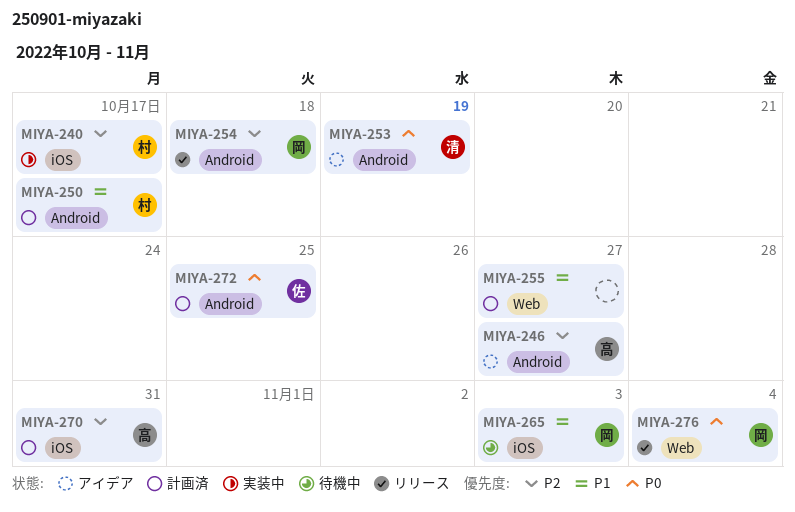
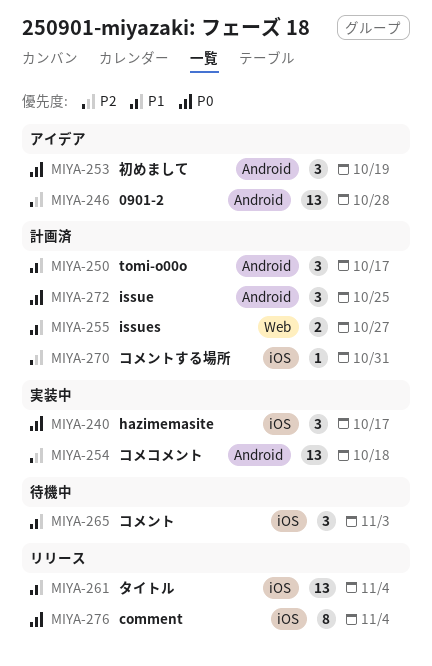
MIYA-240, priority: P2 -> P0
MIYA-246, due: Oct 27 -> Oct 28
MIYA-254, status: リリース -> 実装中
MIYA-261: none -> present
MIYA-276, label: Web -> iOS

